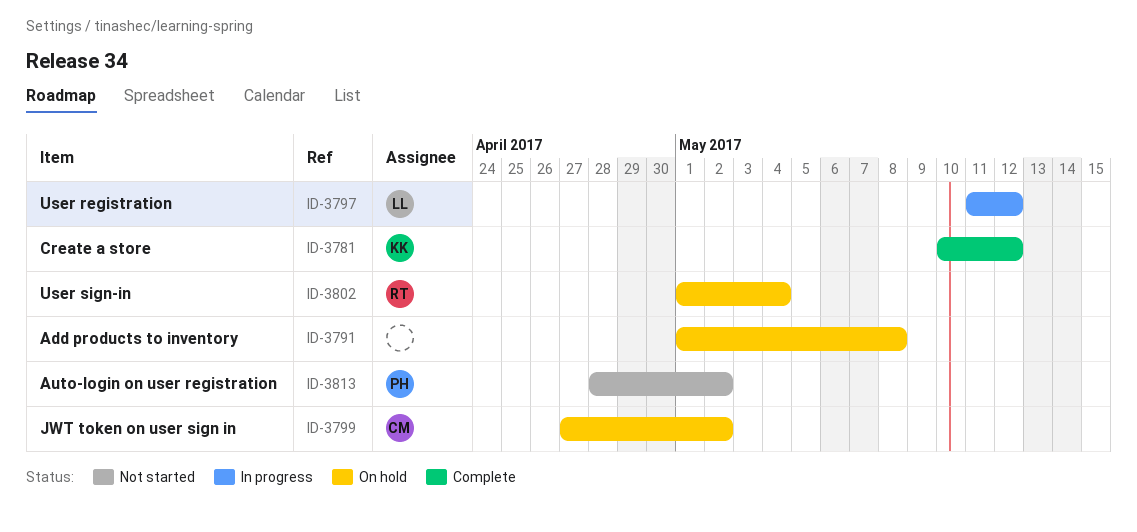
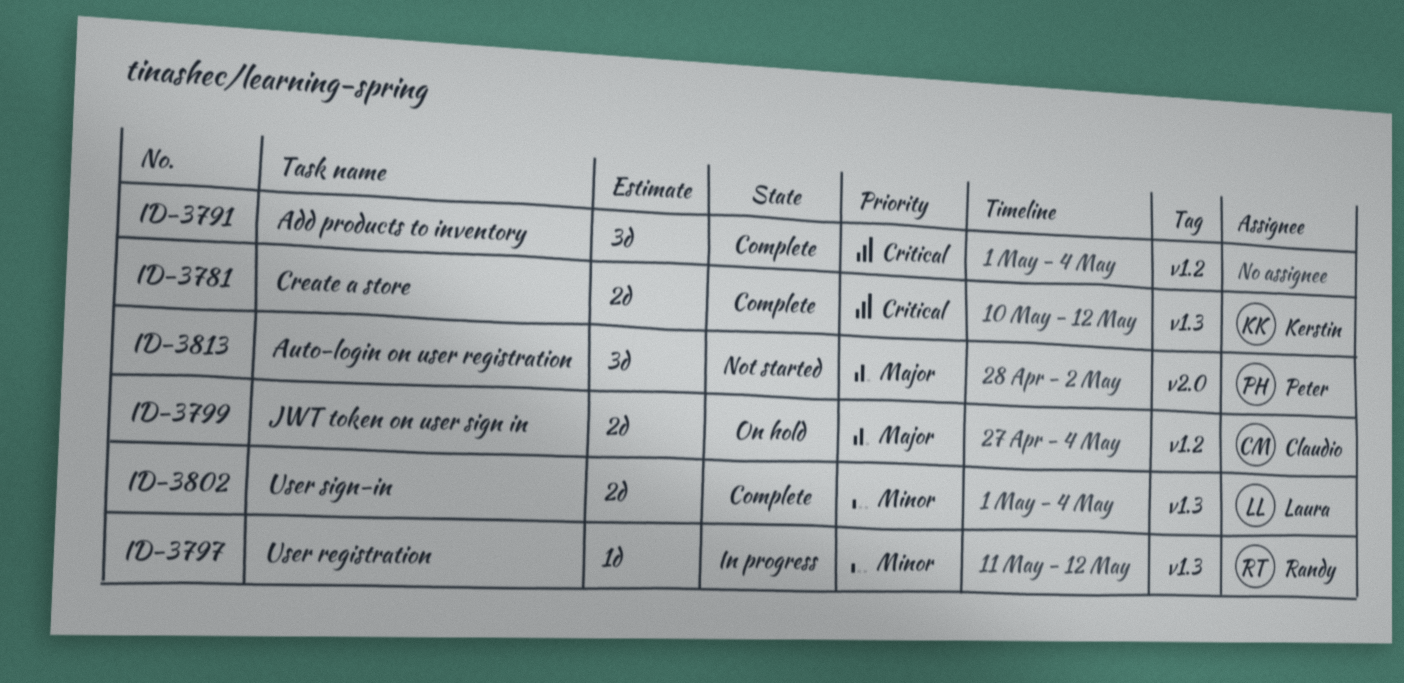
ID-3791, status: On hold -> Complete
ID-3791, due: May 8 -> May 4
ID-3797, owner: Laura -> Randy
ID-3799, due: May 2 -> May 4
ID-3802, status: On hold -> Complete
ID-3802, owner: Randy -> Laura

